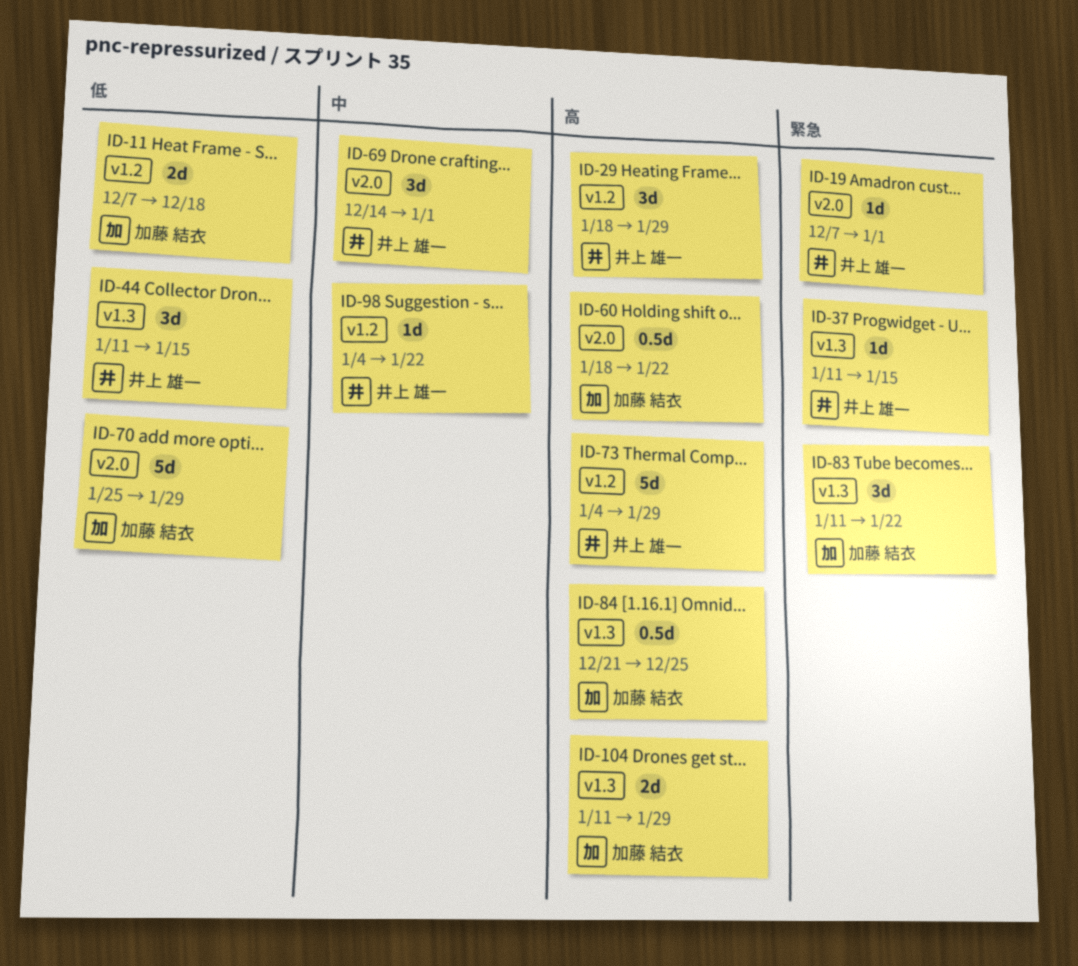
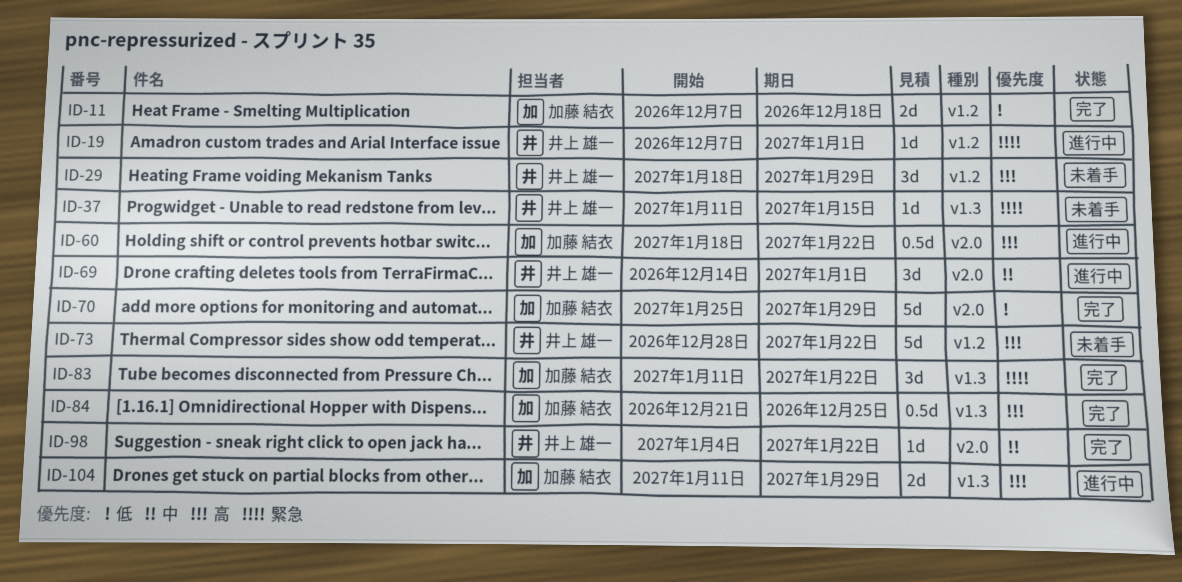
ID-19, label: v2.0 -> v1.2
ID-44: present -> none
ID-73, start: Jan 4 -> Dec 28
ID-73, due: Jan 29 -> Jan 22
ID-98, label: v1.2 -> v2.0

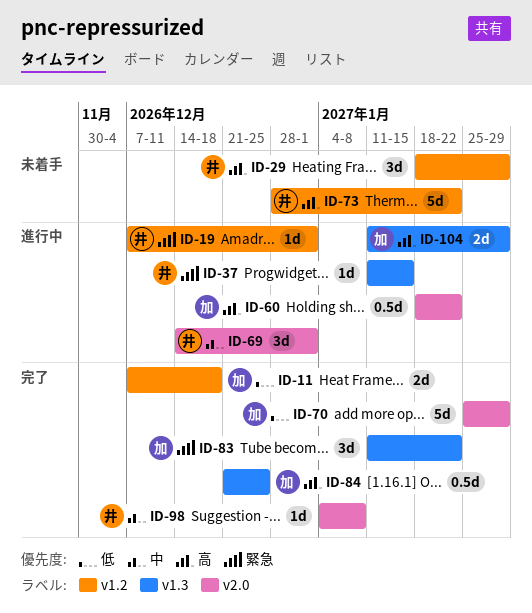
ID-37, status: 未着手 -> 進行中
ID-98, due: Jan 22 -> Jan 8

